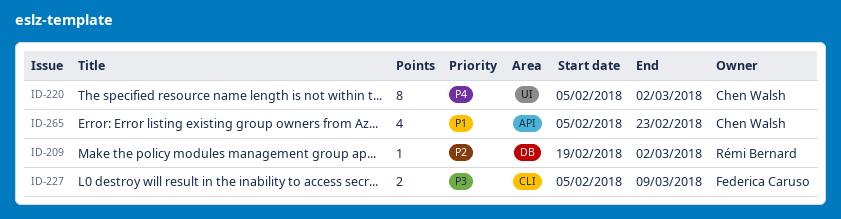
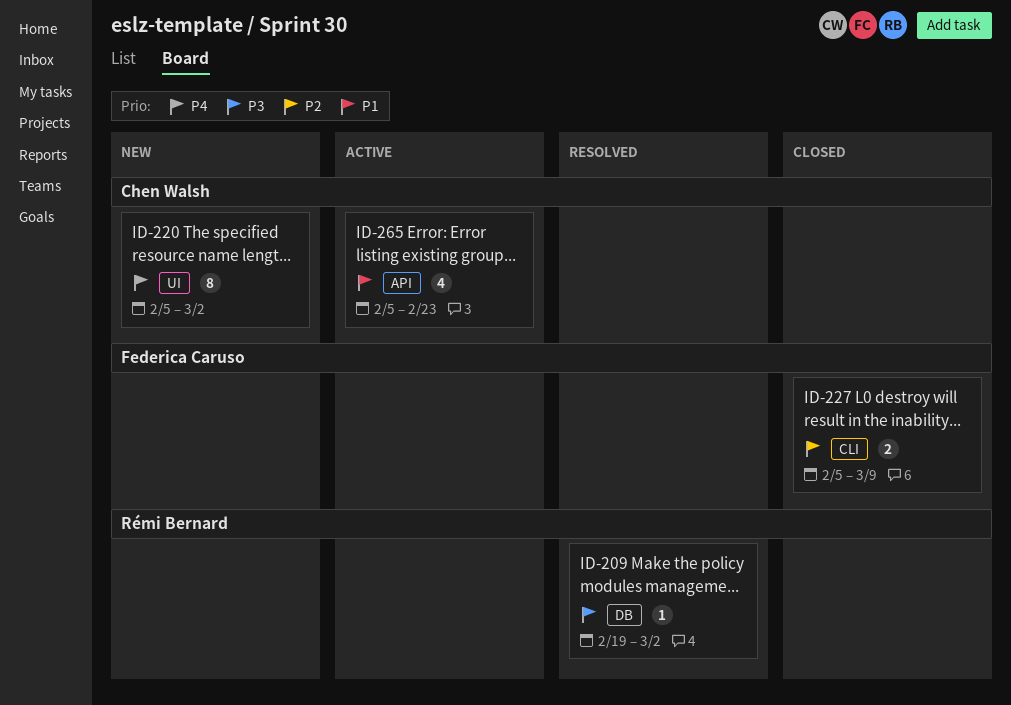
ID-209, priority: P2 -> P3
ID-227, priority: P3 -> P2

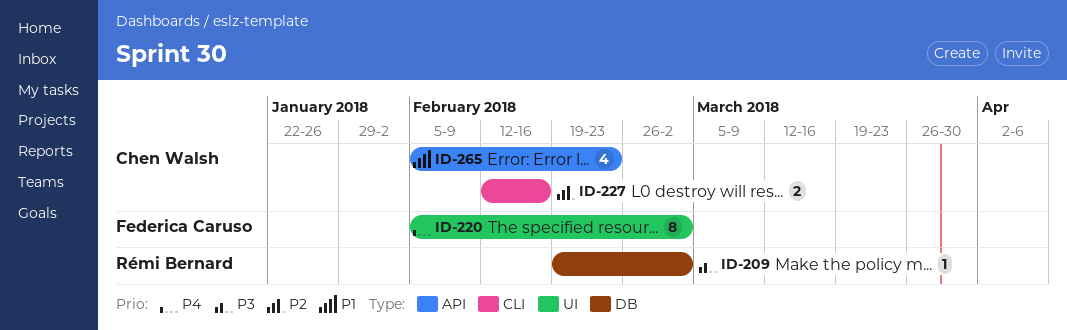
ID-220, owner: Chen Walsh -> Federica Caruso
ID-227, owner: Federica Caruso -> Chen Walsh
ID-227, start: Feb 5 -> Feb 12
ID-227, due: Mar 9 -> Feb 16

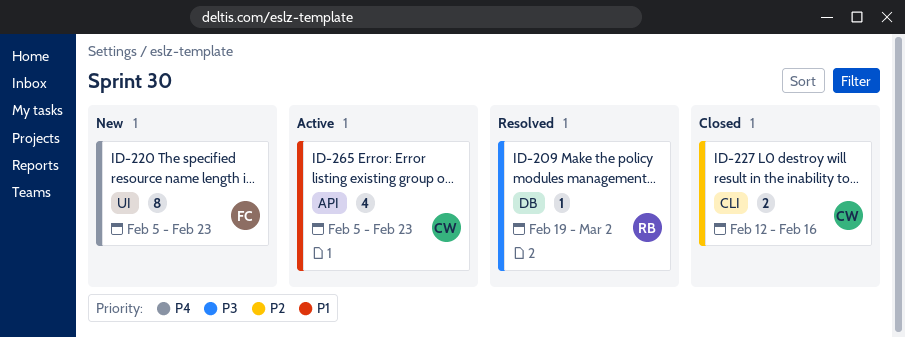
ID-220, due: Mar 2 -> Feb 23

